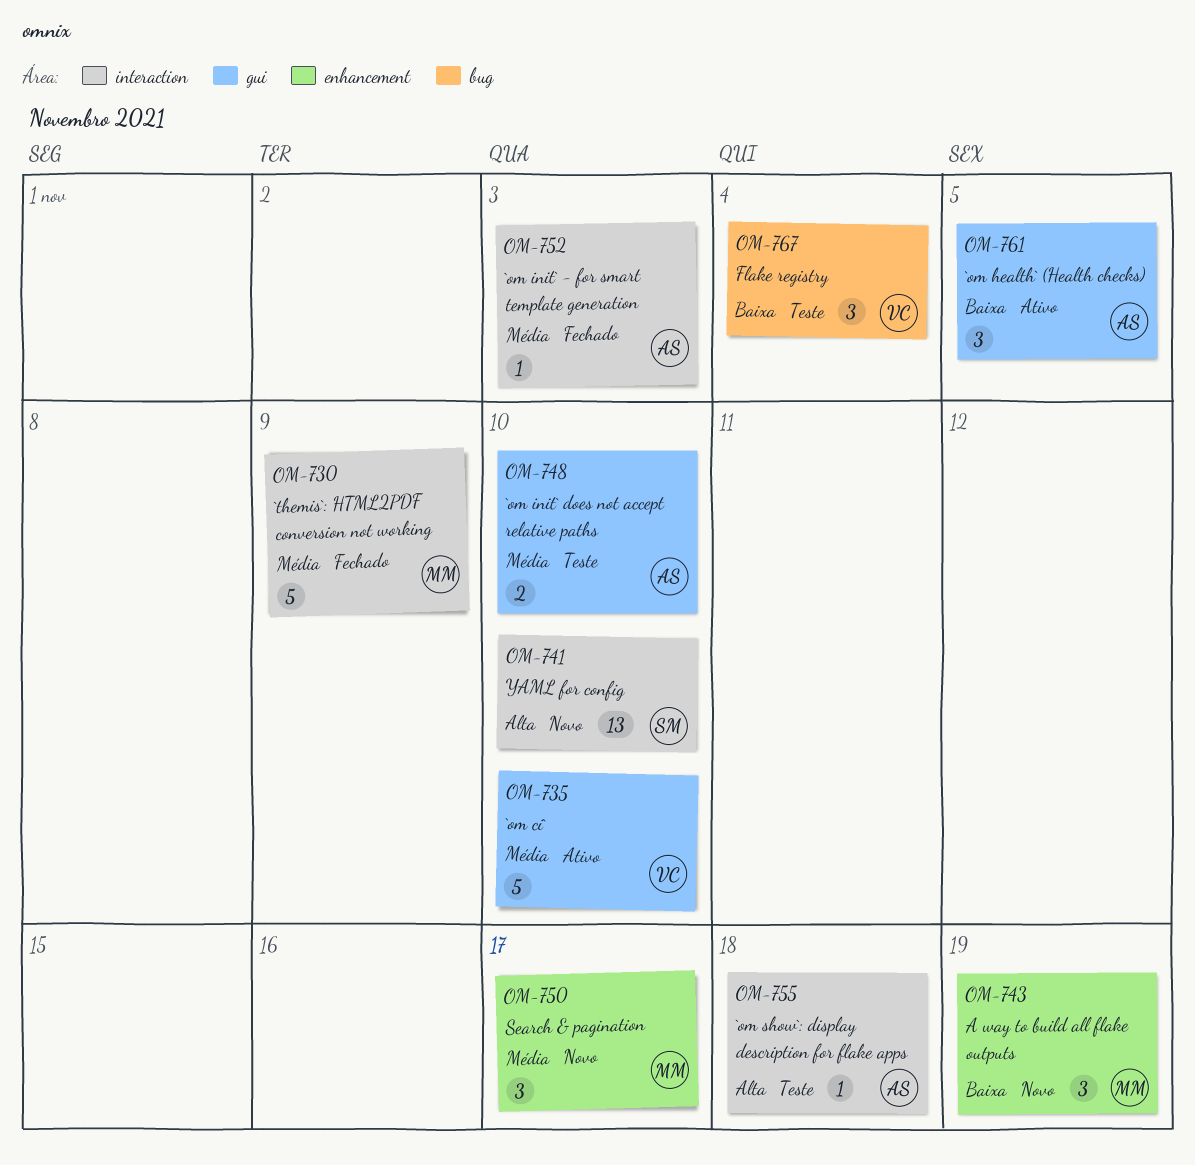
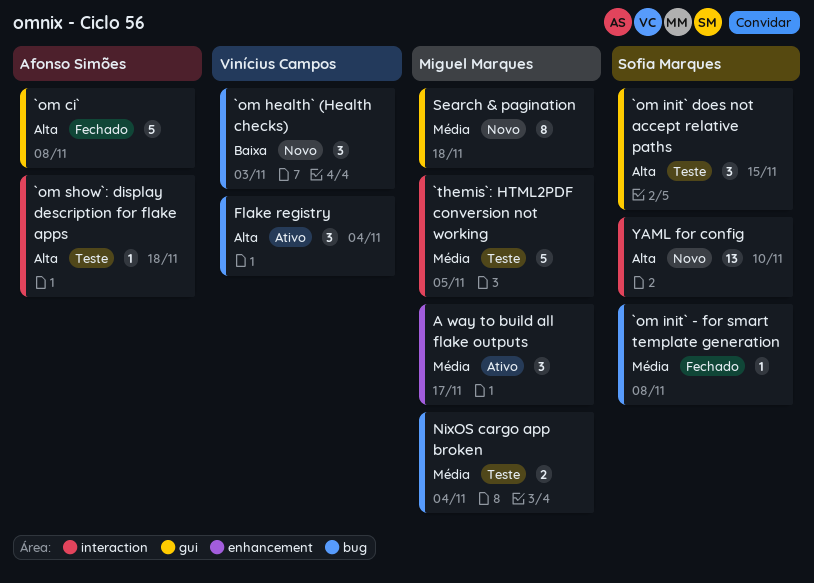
`om ci`, status: Ativo -> Fechado
`om ci`, owner: Vinícius Campos -> Afonso Simões
`om ci`, priority: Média -> Alta
`om ci`, due: Nov 10 -> Nov 8
`om health` (Health checks), status: Ativo -> Novo
`om health` (Health checks), owner: Afonso Simões -> Vinícius Campos
`om health` (Health checks), label: gui -> bug
`om health` (Health checks), due: Nov 5 -> Nov 3
`om init` - for smart template generation, owner: Afonso Simões -> Sofia Marques
`om init` - for smart template generation, label: interaction -> bug
`om init` - for smart template generation, due: Nov 3 -> Nov 8
`om init` does not accept relative paths, owner: Afonso Simões -> Sofia Marques
`om init` does not accept relative paths, priority: Média -> Alta
`om init` does not accept relative paths, estimate: 2 -> 3
`om init` does not accept relative paths, due: Nov 10 -> Nov 15
`themis`: HTML2PDF conversion not working, status: Fechado -> Teste
`themis`: HTML2PDF conversion not working, due: Nov 9 -> Nov 5
A way to build all flake outputs, status: Novo -> Ativo
A way to build all flake outputs, priority: Baixa -> Média
A way to build all flake outputs, due: Nov 19 -> Nov 17
Flake registry, status: Teste -> Ativo
Flake registry, priority: Baixa -> Alta
NixOS cargo app broken: none -> present
Search & pagination, label: enhancement -> gui
Search & pagination, estimate: 3 -> 8
Search & pagination, due: Nov 17 -> Nov 18

